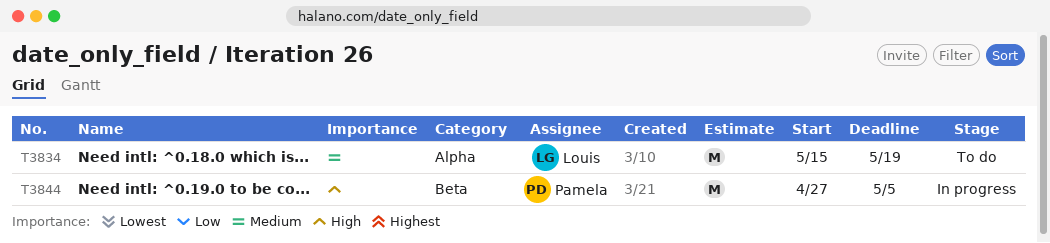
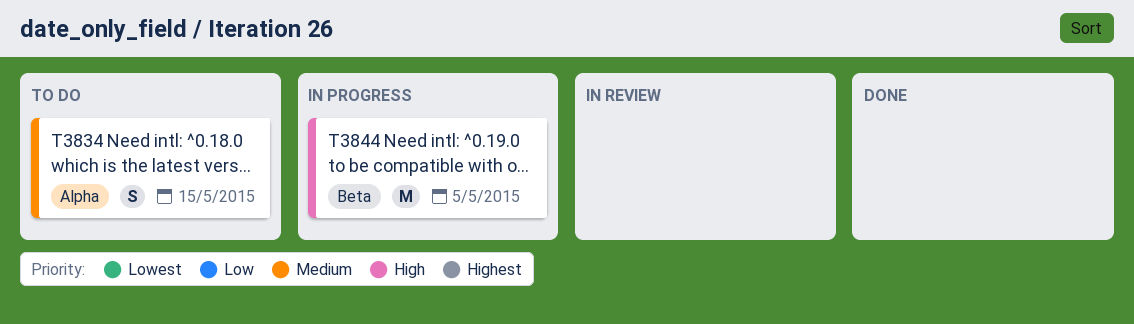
T3834, estimate: M -> S
T3834, due: May 19 -> May 15

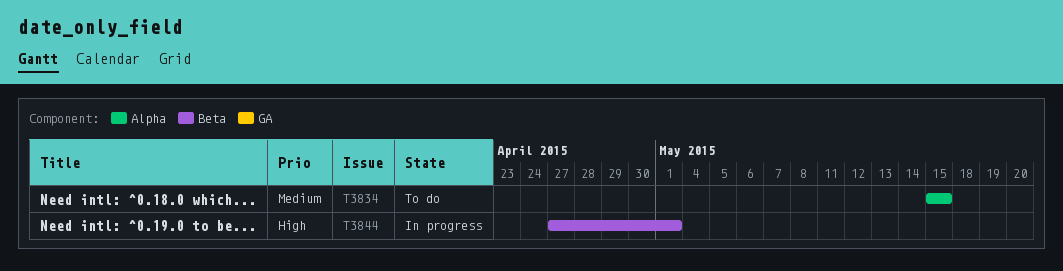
T3844, due: May 5 -> May 1

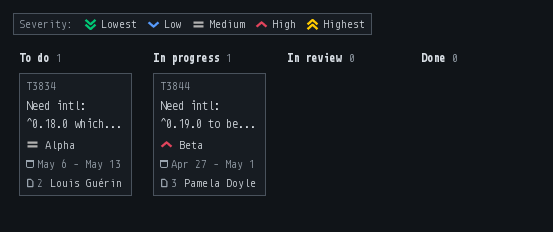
T3834, start: May 15 -> May 6
T3834, due: May 15 -> May 13

